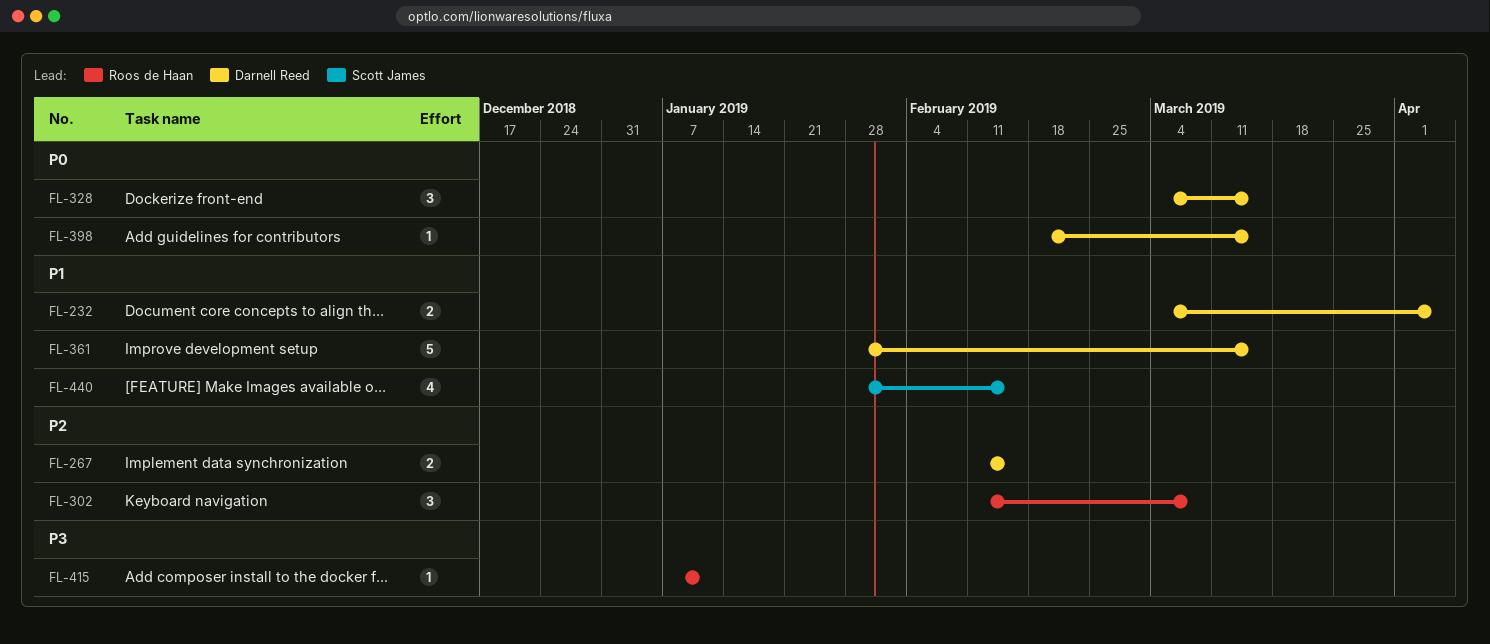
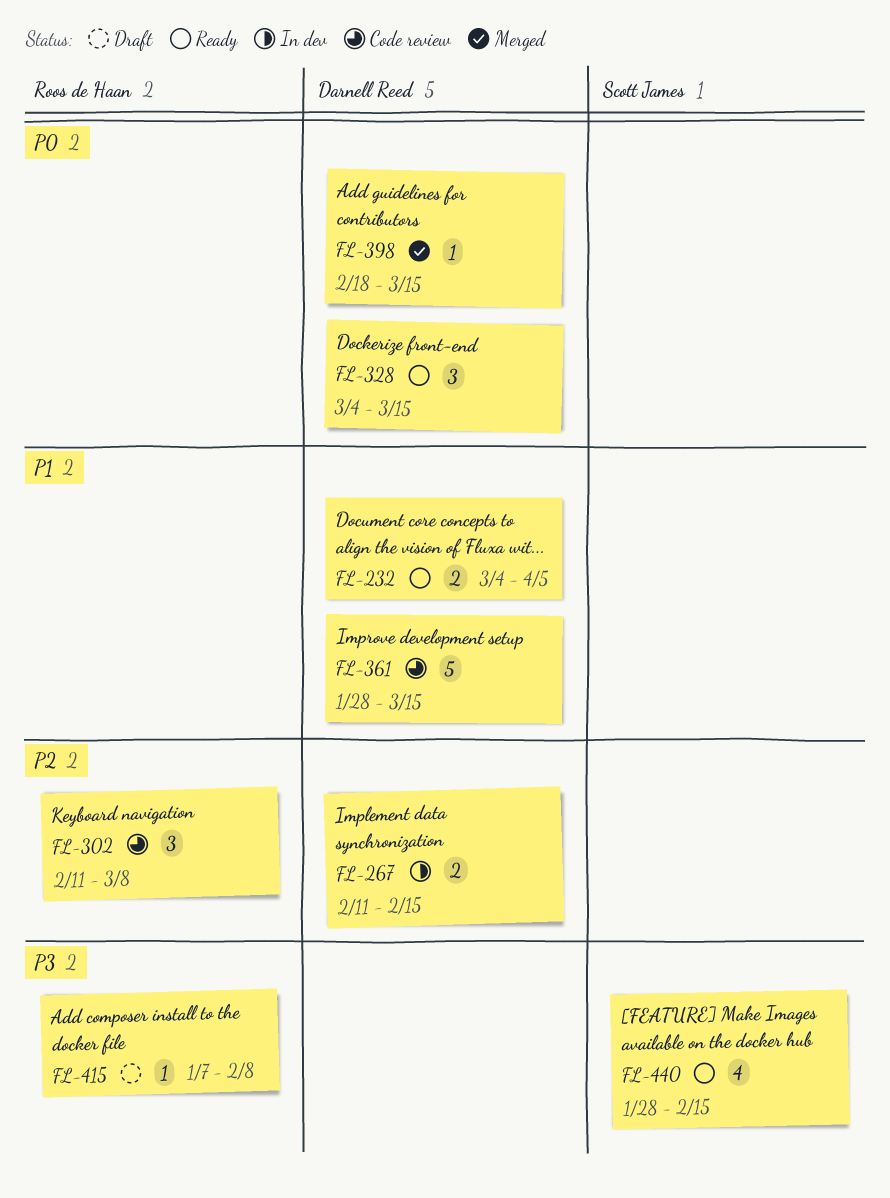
FL-415, due: Jan 11 -> Feb 8
FL-440, priority: P1 -> P3

